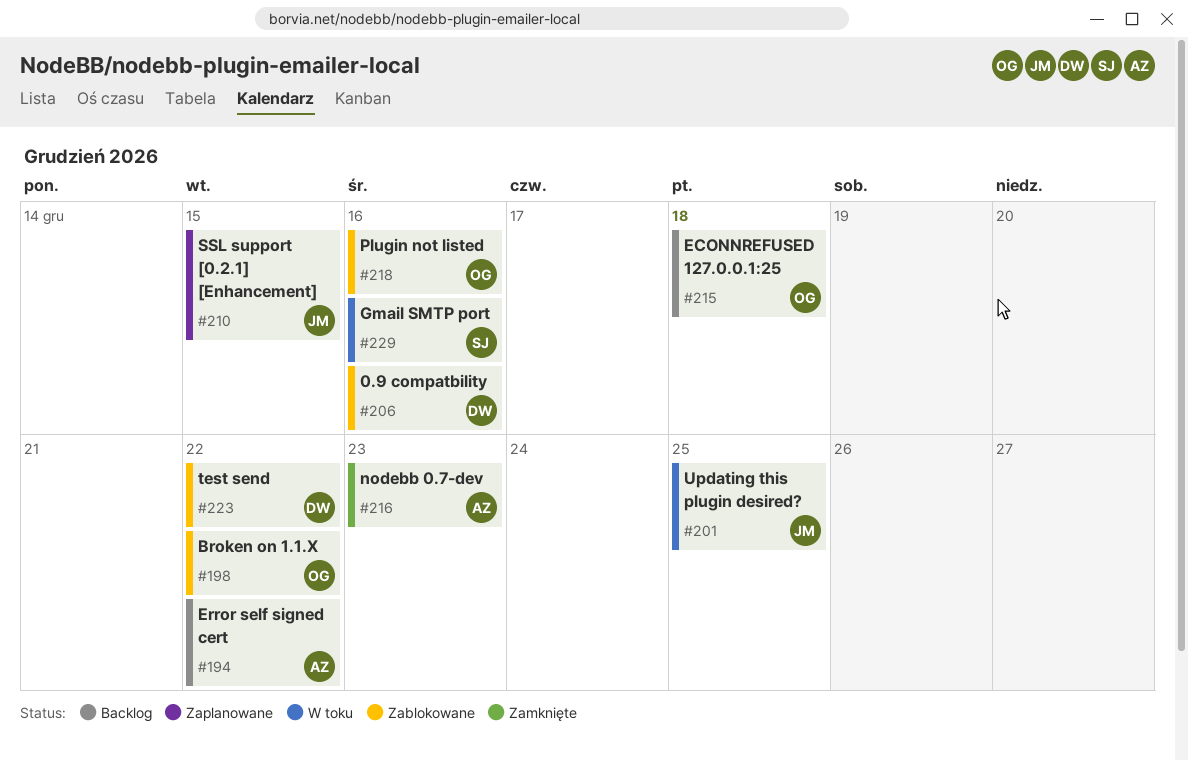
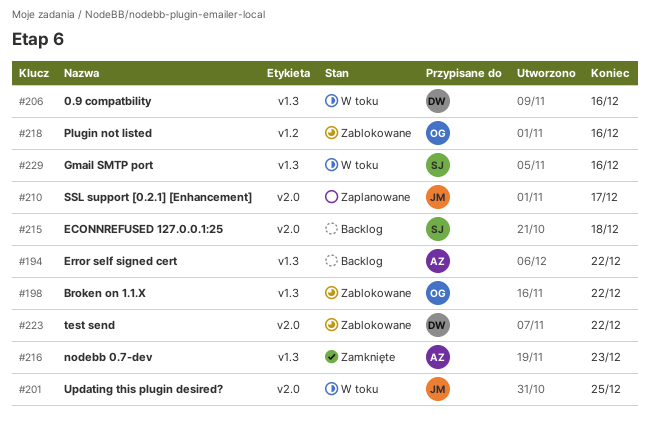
#206, status: Zablokowane -> W toku
#210, due: Dec 15 -> Dec 17
#215, owner: OG -> SJ

